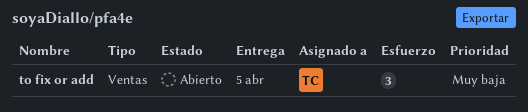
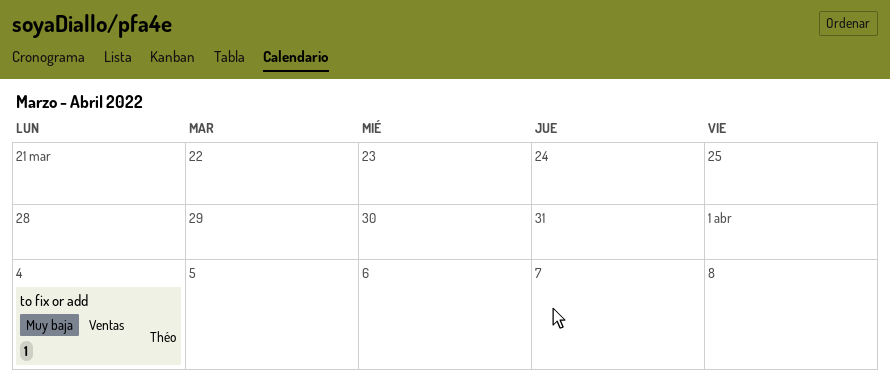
to fix or add, estimate: 3 -> 1
to fix or add, due: Apr 5 -> Apr 4

